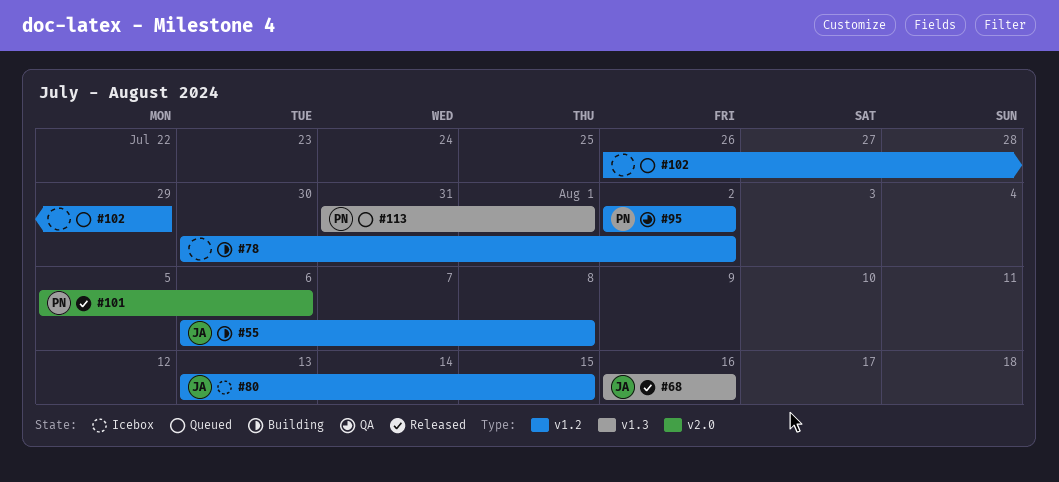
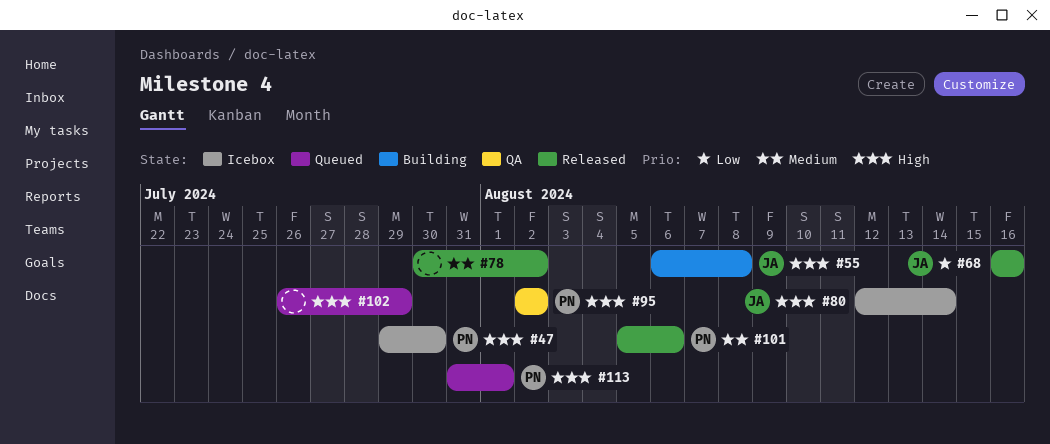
#47: none -> present
#78, status: Building -> Released
#80, start: Aug 13 -> Aug 12
#80, due: Aug 15 -> Aug 14

